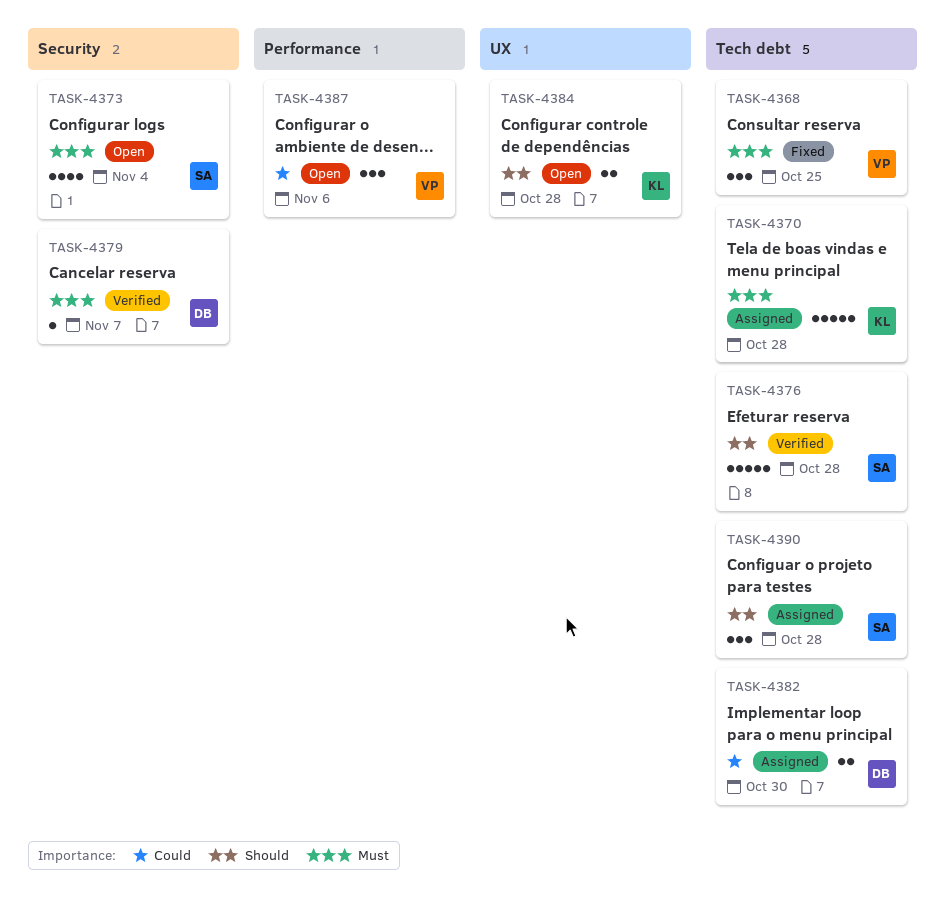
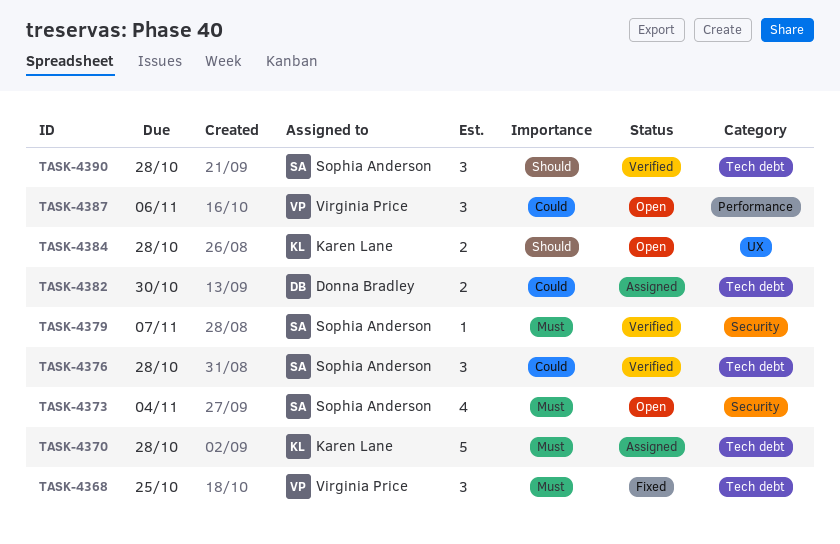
TASK-4376, priority: Should -> Could
TASK-4376, estimate: 5 -> 3
TASK-4379, owner: Donna Bradley -> Sophia Anderson
TASK-4390, status: Assigned -> Verified

